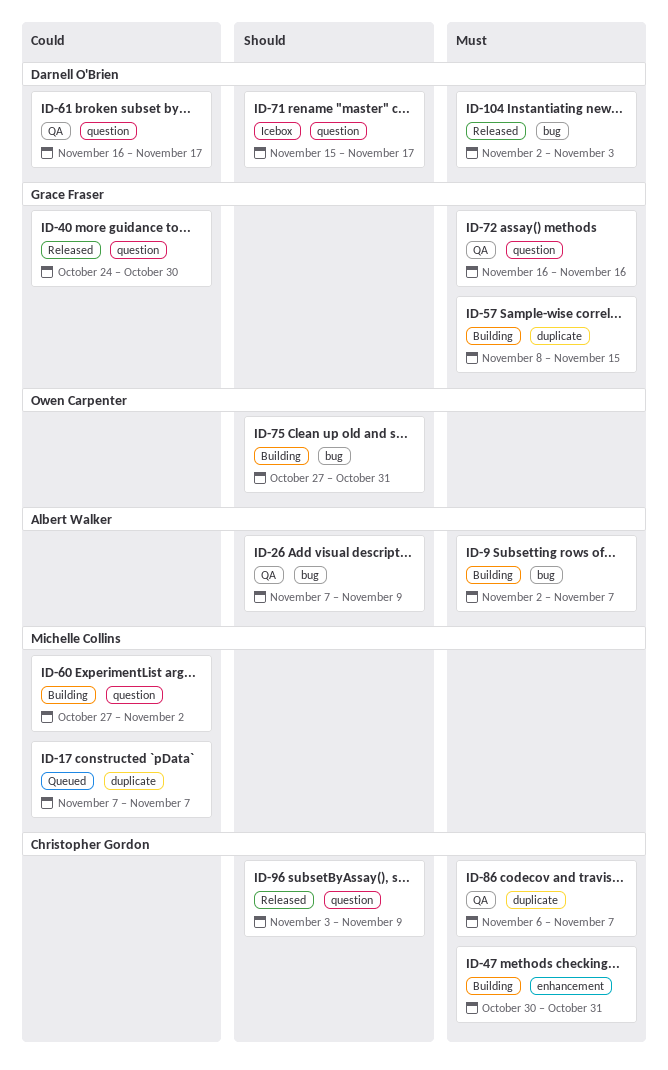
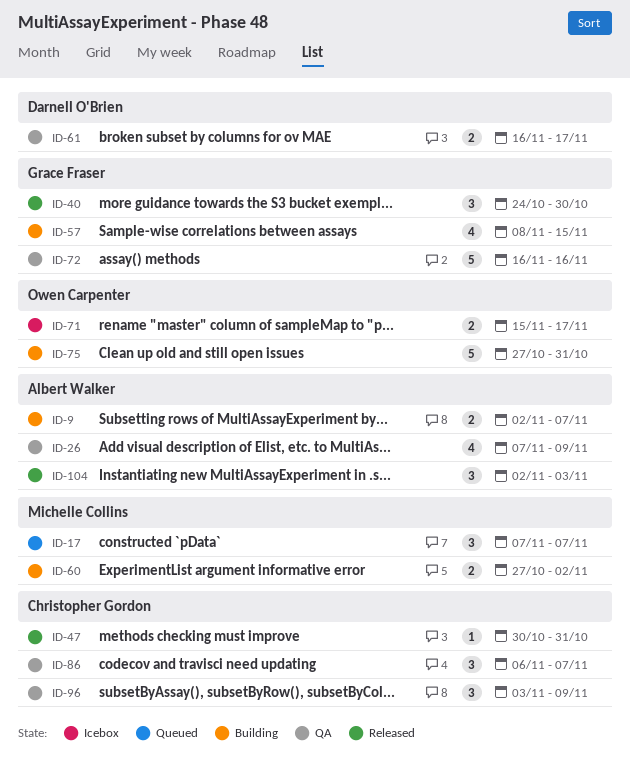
ID-47, status: Building -> Released
ID-71, owner: Darnell O'Brien -> Owen Carpenter
ID-96, status: Released -> QA
ID-104, owner: Darnell O'Brien -> Albert Walker

